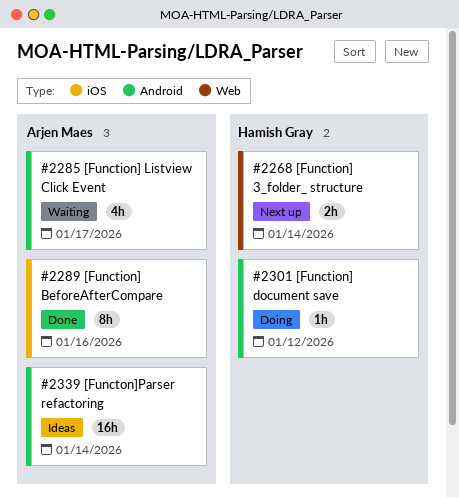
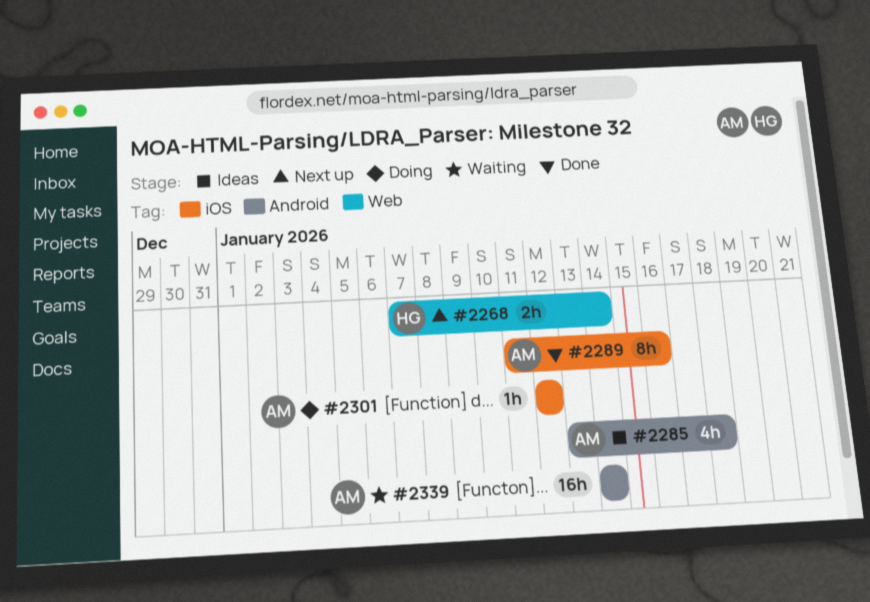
#2285, status: Waiting -> Ideas
#2285, due: Jan 17 -> Jan 18
#2301, owner: Hamish Gray -> Arjen Maes
#2301, label: Android -> iOS
#2339, status: Ideas -> Waiting

